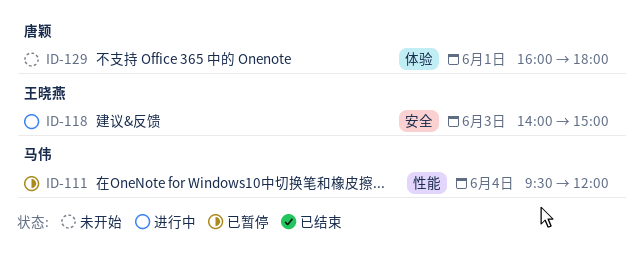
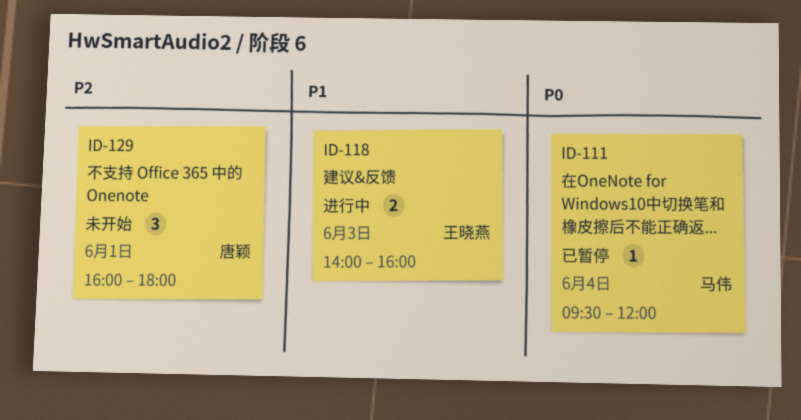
ID-118, ends: 15:00 -> 16:00

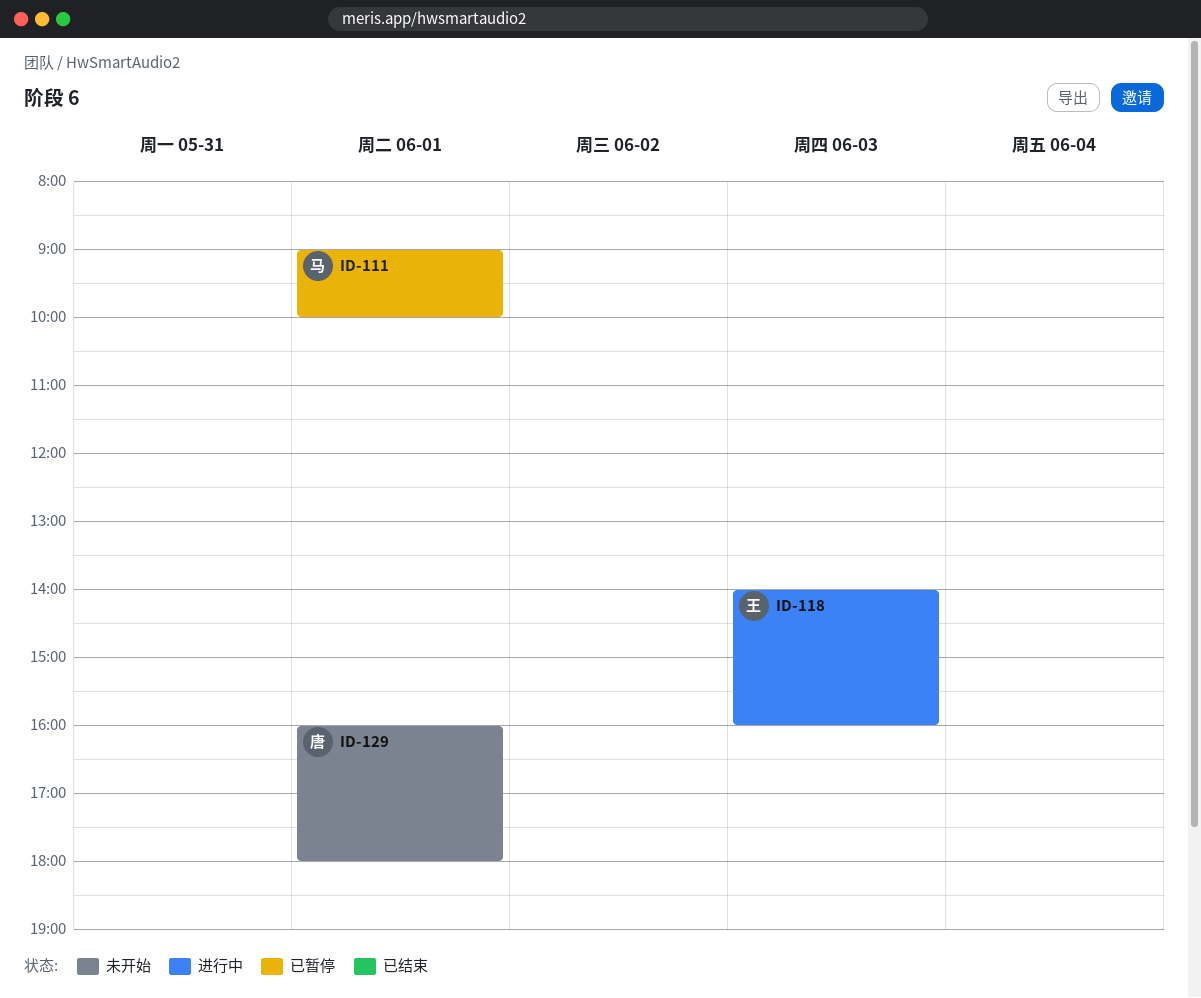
ID-111, day: Jun 4 -> Jun 1
ID-111, begins: 09:30 -> 09:00
ID-111, ends: 12:00 -> 10:00

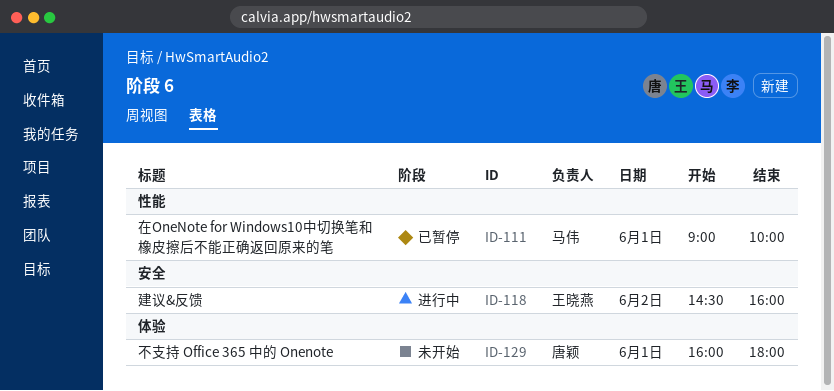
ID-118, day: Jun 3 -> Jun 2
ID-118, begins: 14:00 -> 14:30

